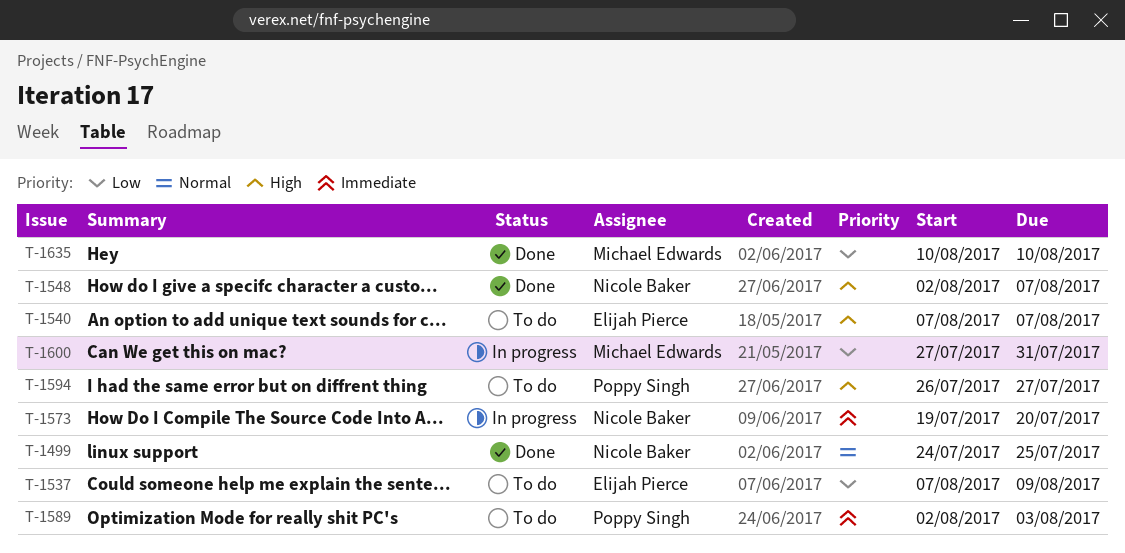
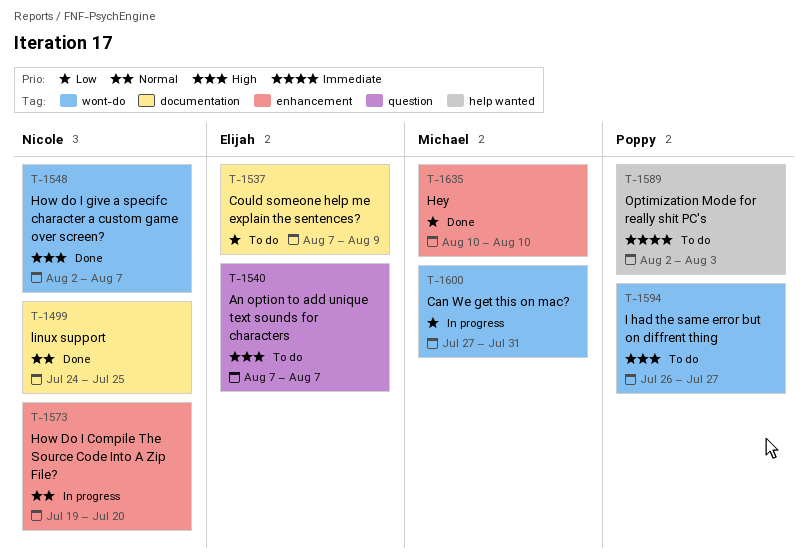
T-1573, priority: Immediate -> Normal

